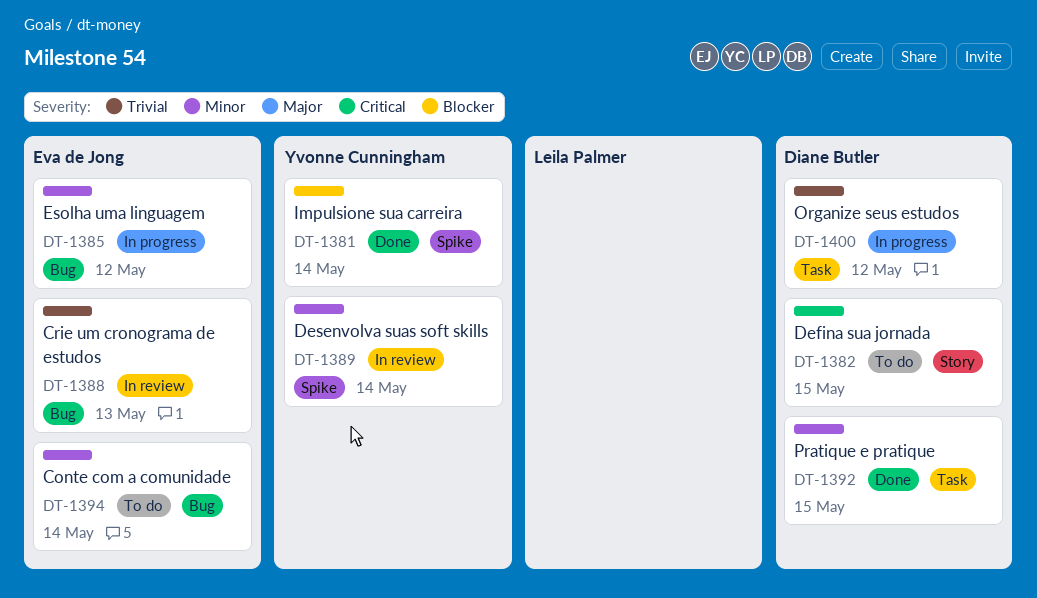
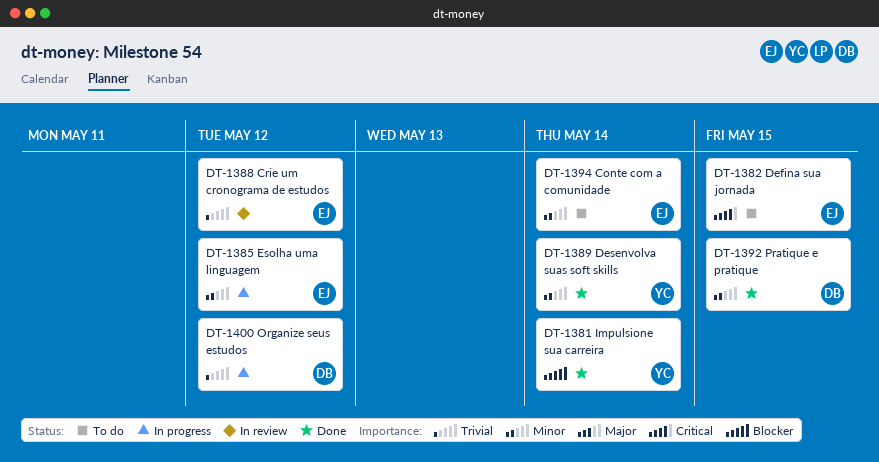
DT-1382, owner: Diane Butler -> Eva de Jong
DT-1388, due: May 13 -> May 12
DT-1389, status: In review -> Done

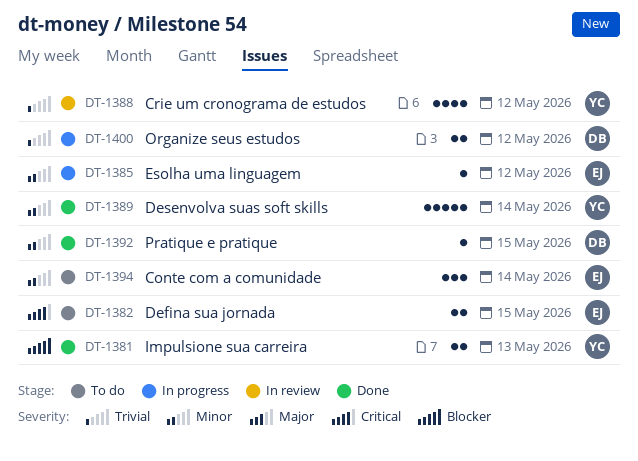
DT-1381, due: May 14 -> May 13
DT-1388, owner: EJ -> YC

